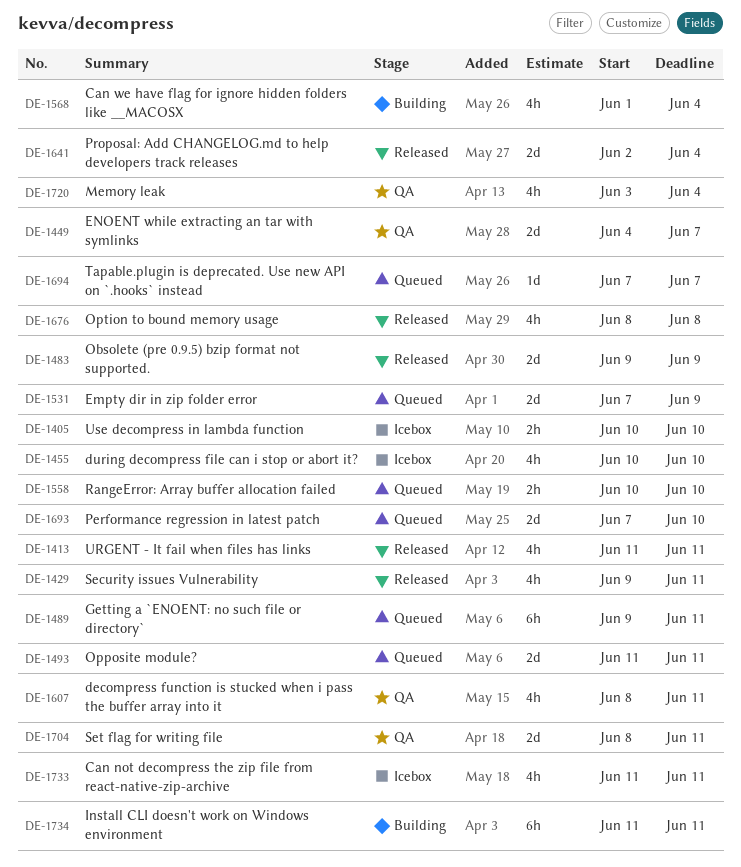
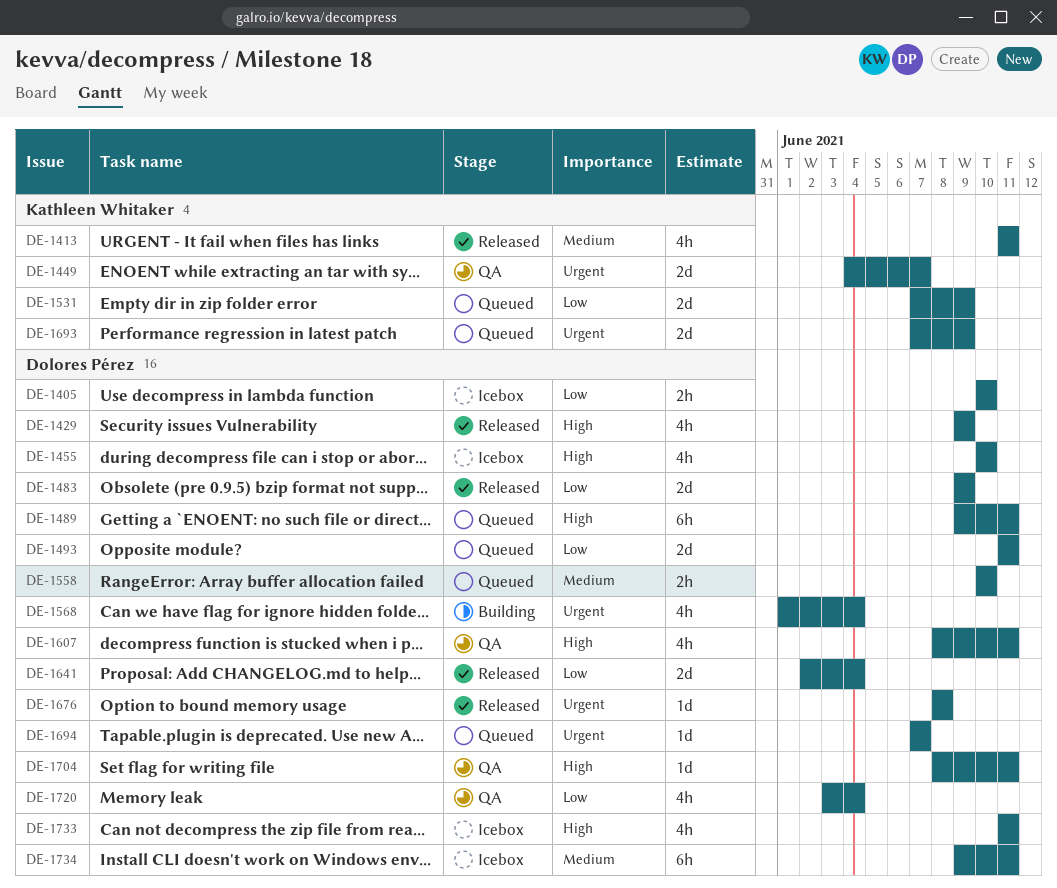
DE-1429, due: Jun 11 -> Jun 9
DE-1676, estimate: 4h -> 1d
DE-1693, due: Jun 10 -> Jun 9
DE-1704, estimate: 2d -> 1d
DE-1734, status: Building -> Icebox
DE-1734, start: Jun 11 -> Jun 9

